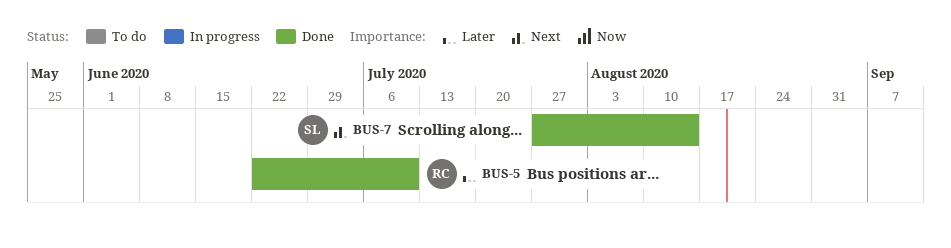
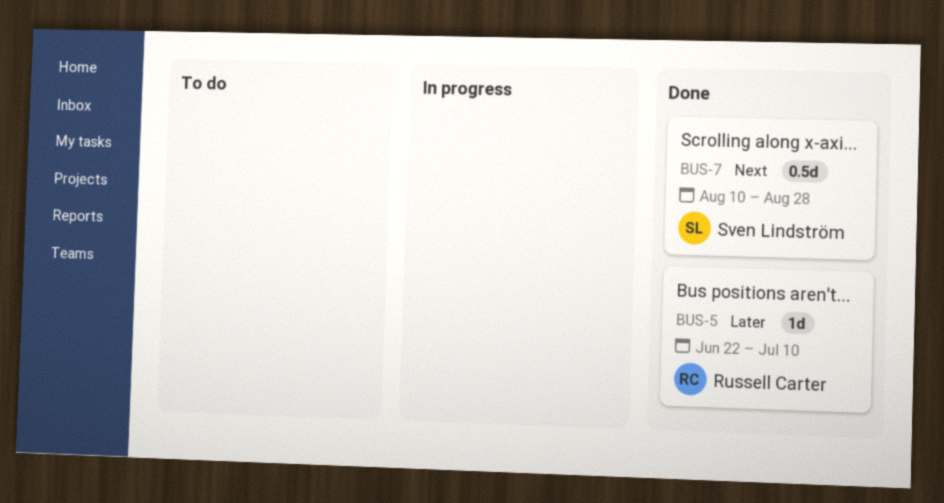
BUS-7, start: Jul 27 -> Aug 10
BUS-7, due: Aug 14 -> Aug 28

